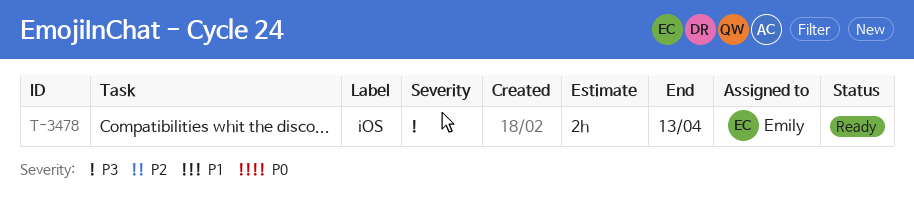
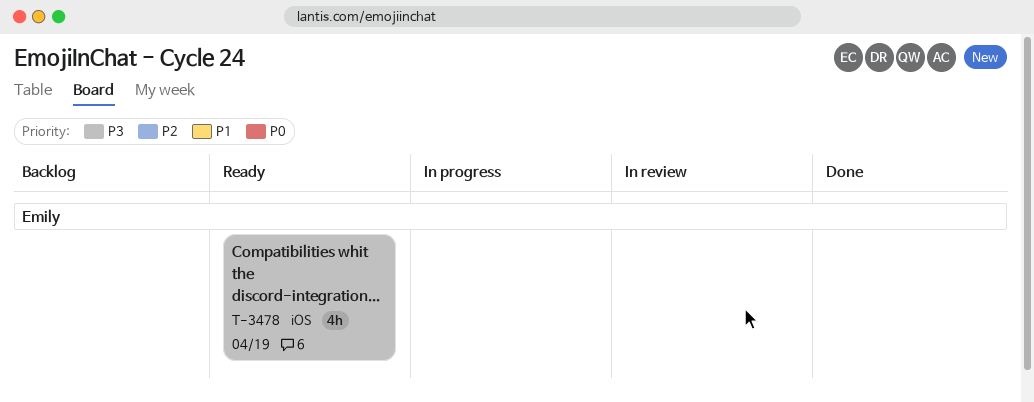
T-3478, estimate: 2h -> 4h
T-3478, due: Apr 13 -> Apr 19

